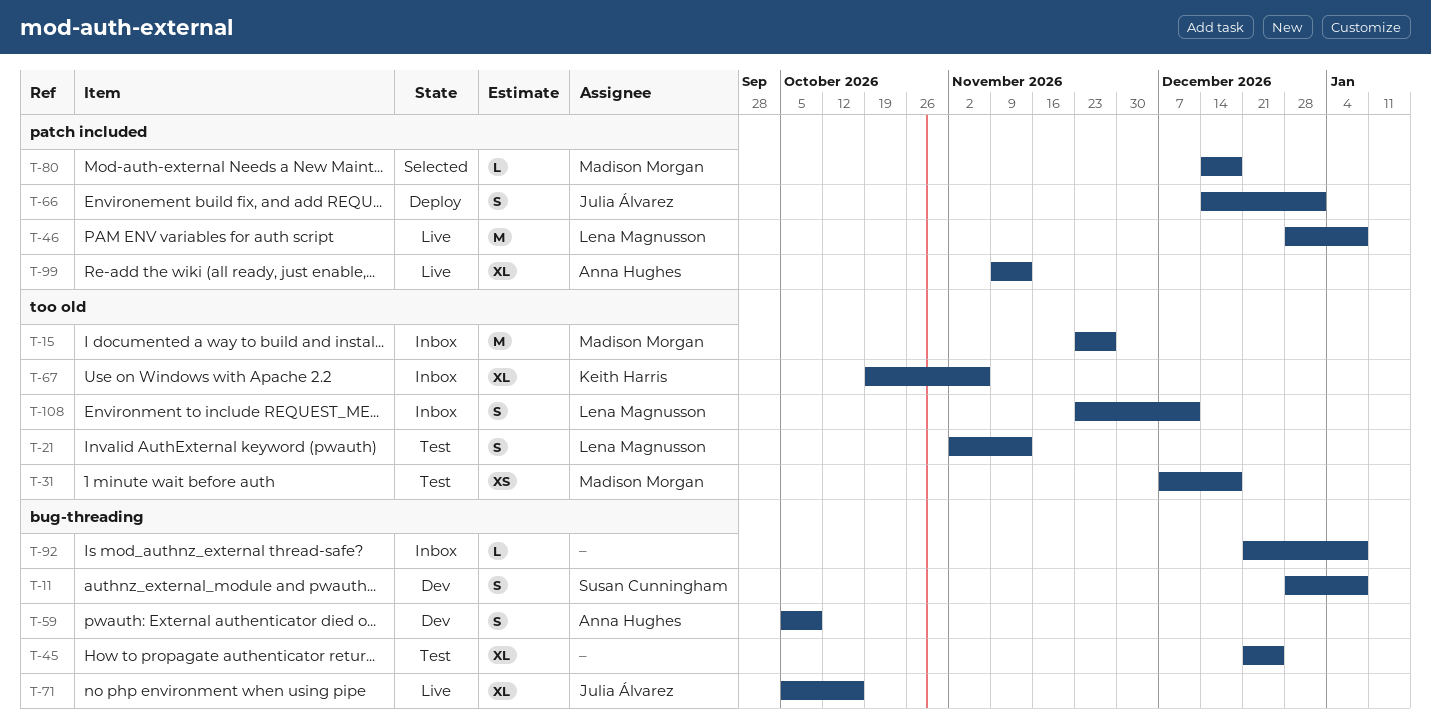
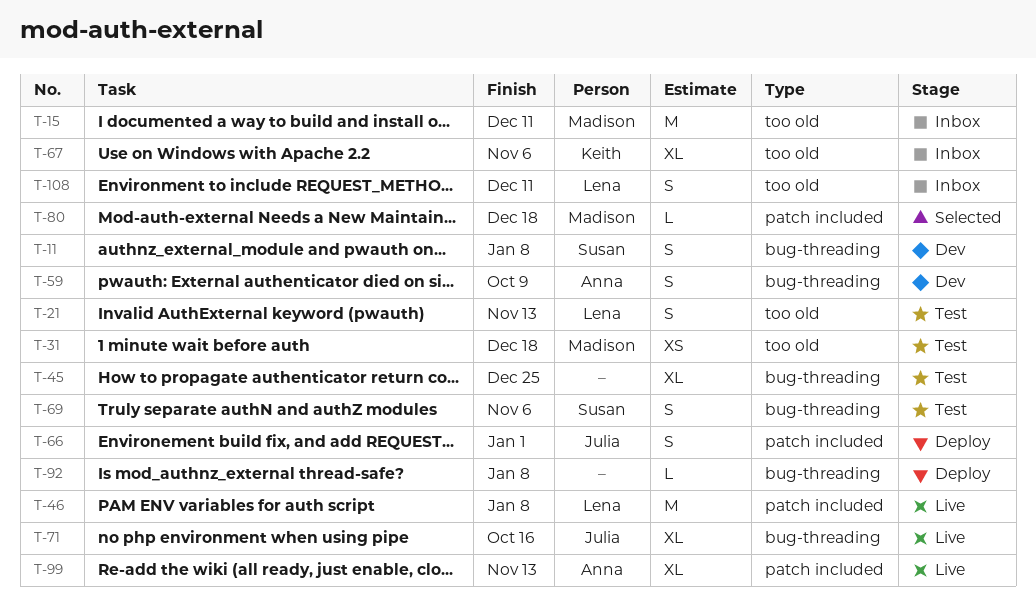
T-15, due: Nov 27 -> Dec 11
T-69: none -> present
T-92, status: Inbox -> Deploy

